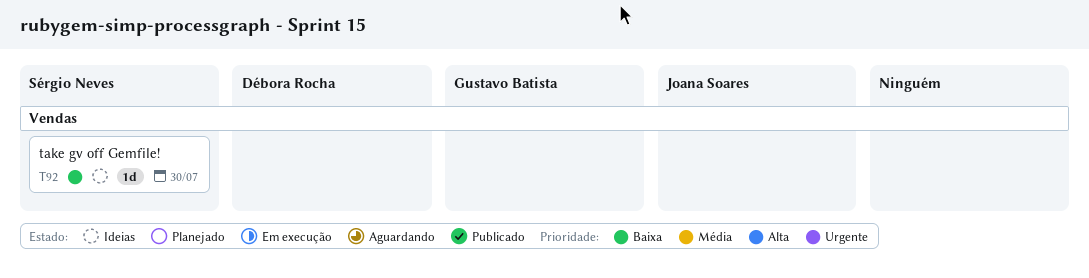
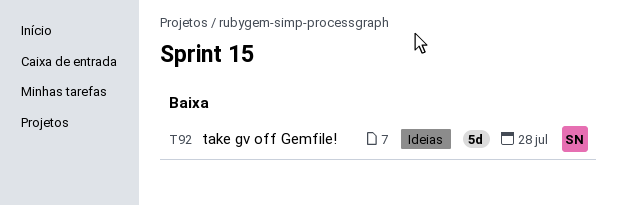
T92, estimate: 1d -> 5d
T92, due: Jul 30 -> Jul 28

